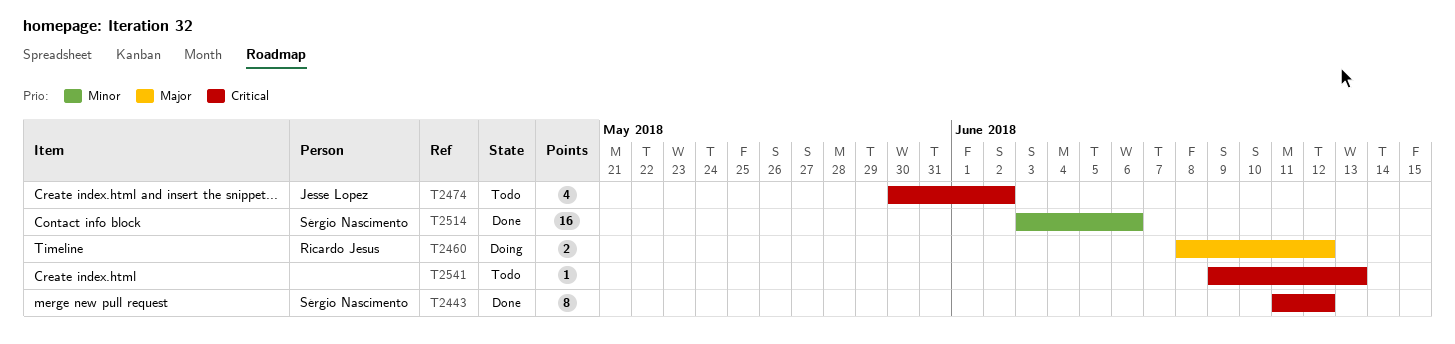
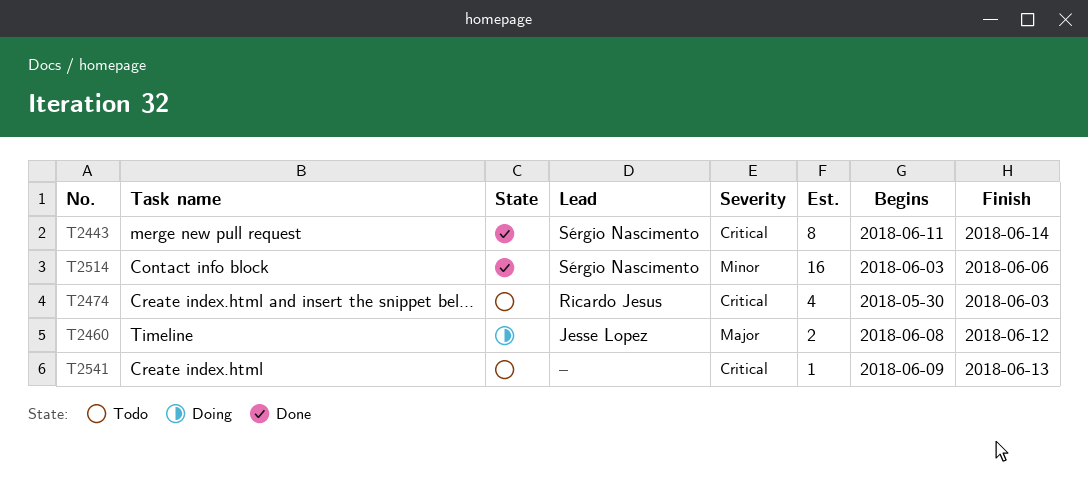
T2443, due: Jun 12 -> Jun 14
T2460, owner: Ricardo Jesus -> Jesse Lopez
T2474, owner: Jesse Lopez -> Ricardo Jesus
T2474, due: Jun 2 -> Jun 3

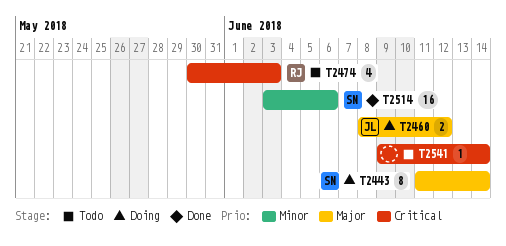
T2443, status: Done -> Doing
T2443, priority: Critical -> Major
T2541, due: Jun 13 -> Jun 14

